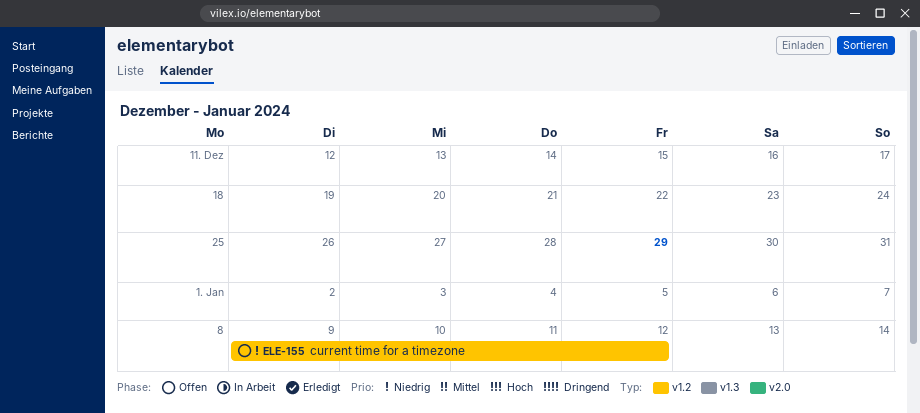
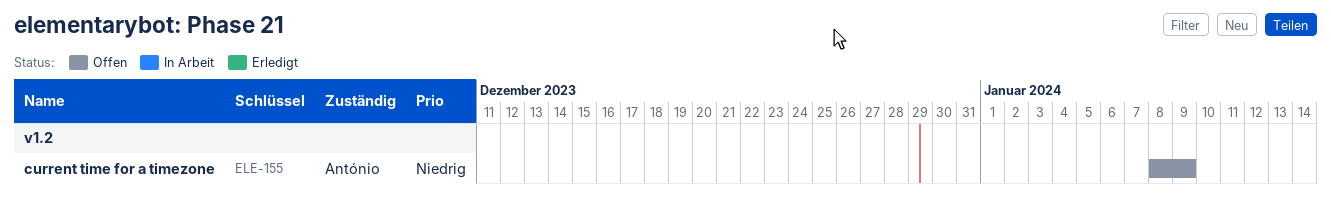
ELE-155, start: Jan 9 -> Jan 8
ELE-155, due: Jan 12 -> Jan 9

